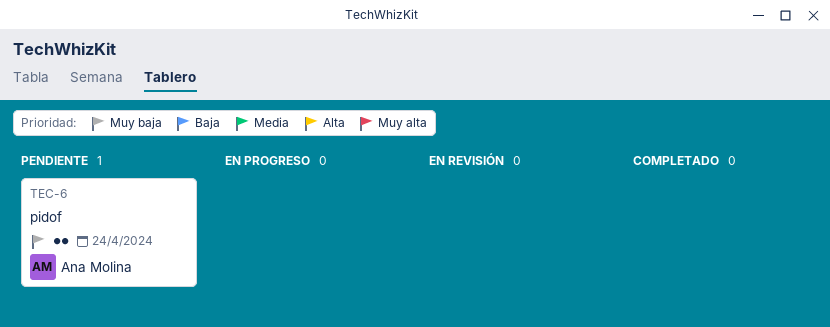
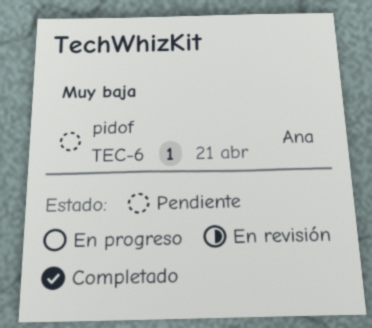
TEC-6, estimate: 2 -> 1
TEC-6, due: Apr 24 -> Apr 21

